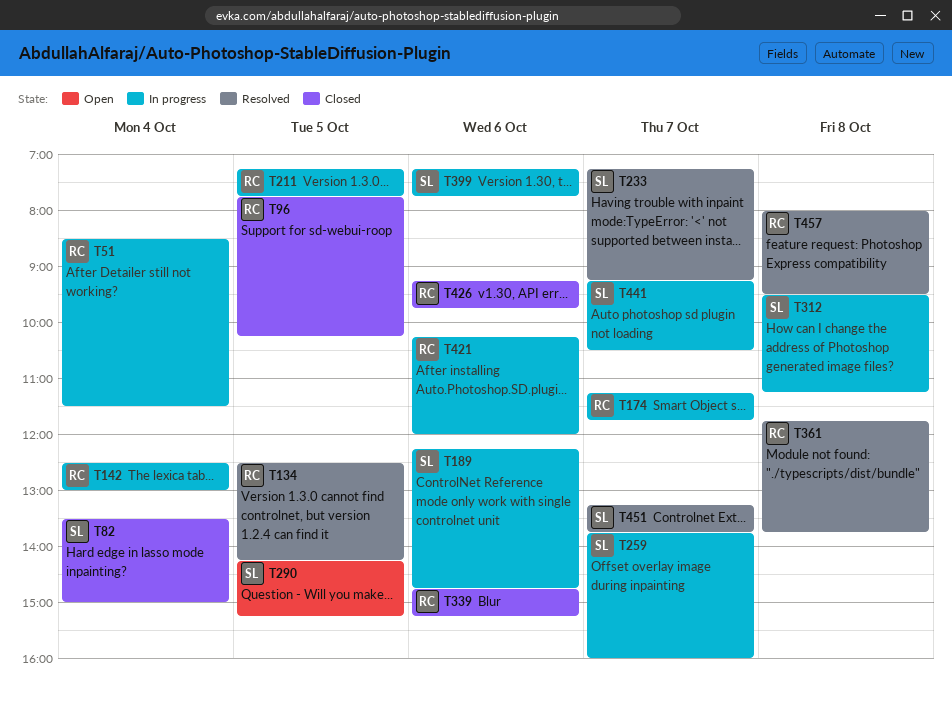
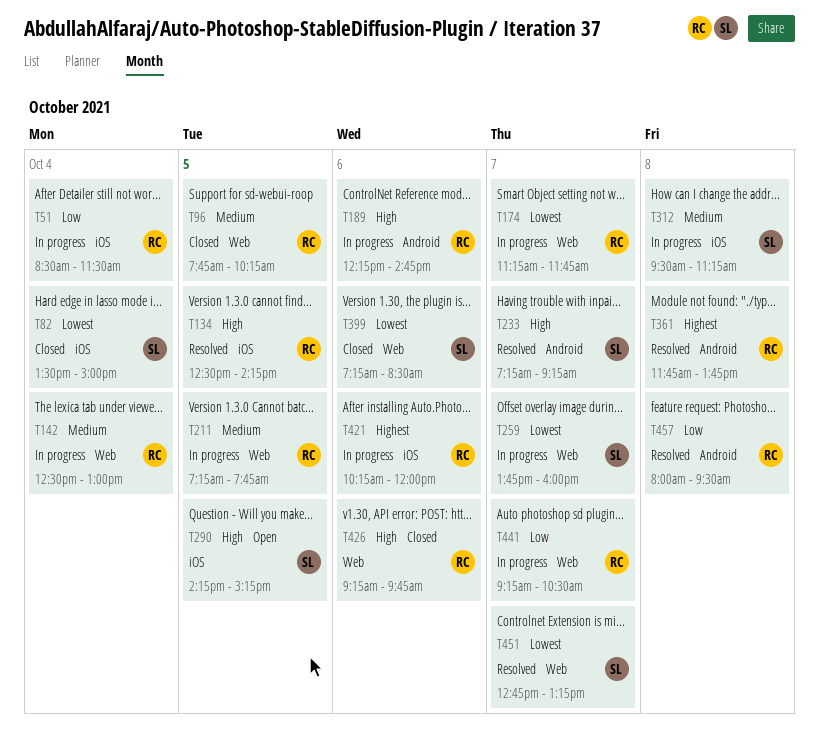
T189, owner: SL -> RC
T339: present -> none
T399, status: In progress -> Closed
T399, ends: 07:45 -> 08:30
T441, owner: SL -> RC
T451, begins: 13:15 -> 12:45
T451, ends: 13:45 -> 13:15

